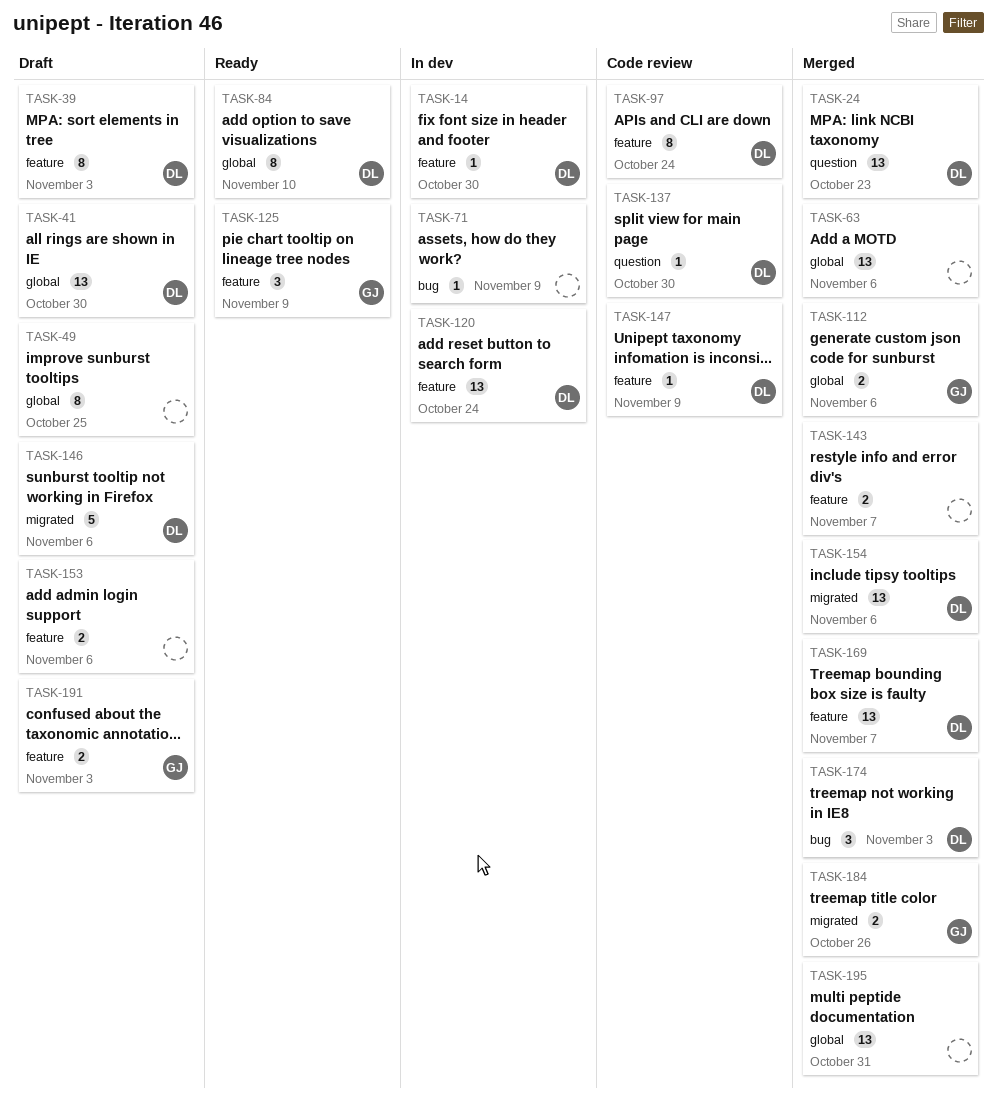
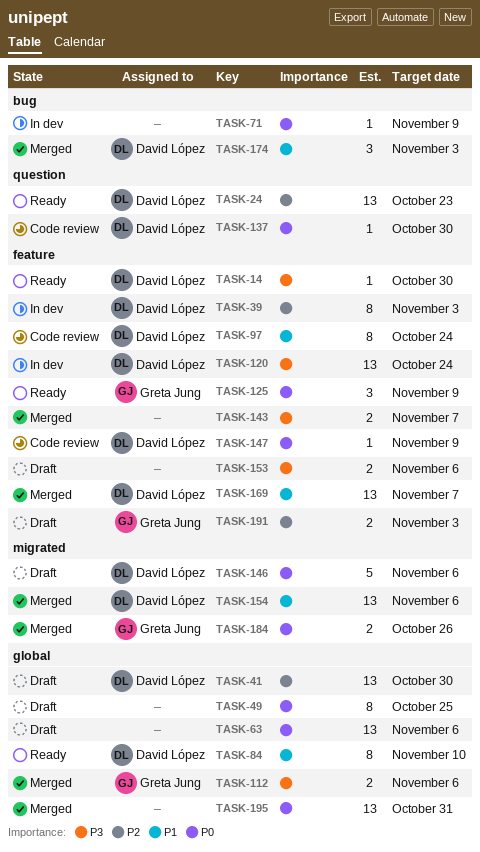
TASK-14, status: In dev -> Ready
TASK-24, status: Merged -> Ready
TASK-39, status: Draft -> In dev
TASK-63, status: Merged -> Draft

